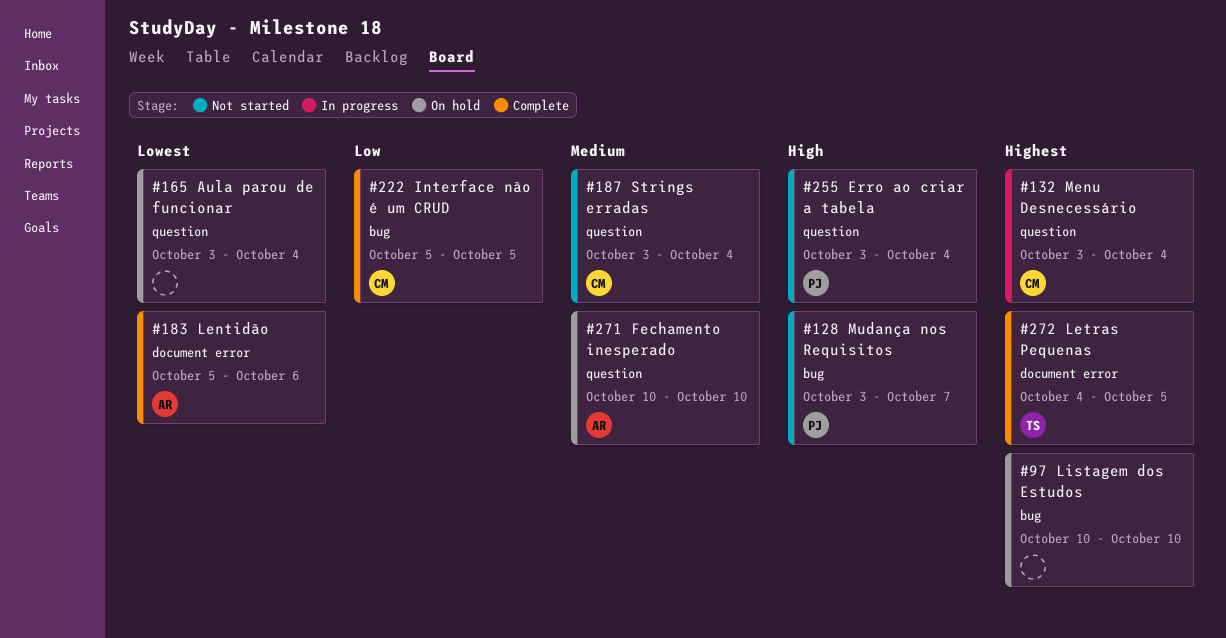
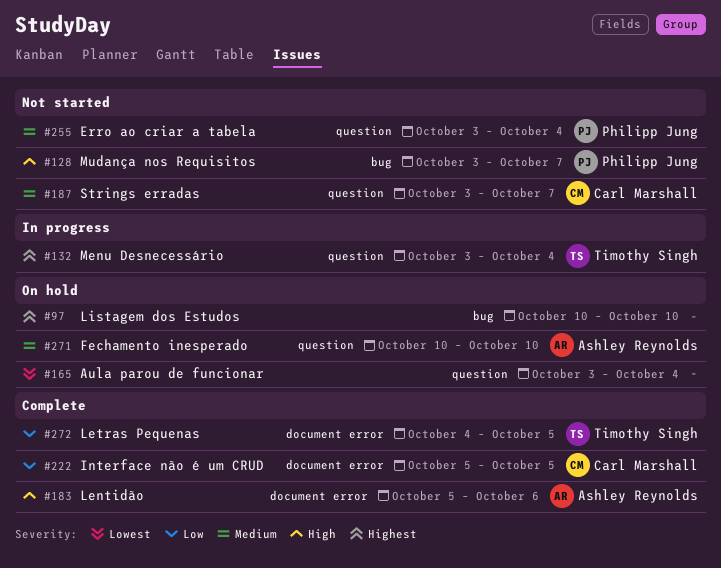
#132, owner: Carl Marshall -> Timothy Singh
#183, priority: Lowest -> High
#187, due: Oct 4 -> Oct 7
#222, label: bug -> document error
#255, priority: High -> Medium
#272, priority: Highest -> Low

